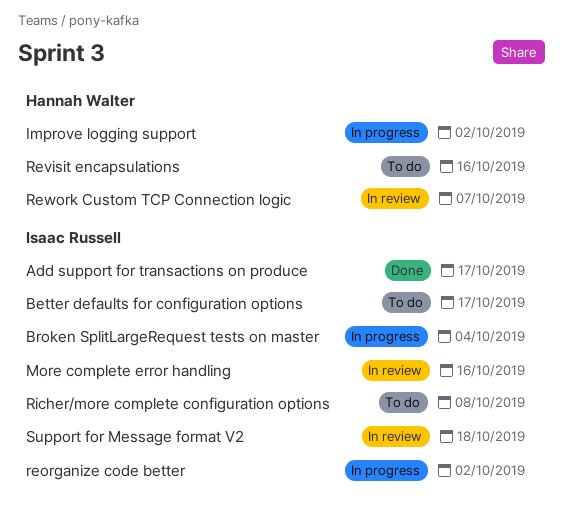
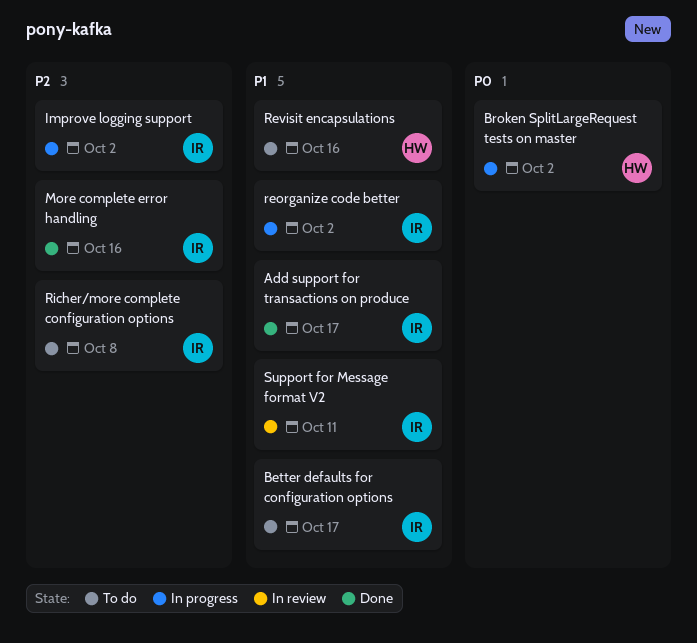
Broken SplitLargeRequest tests on master, owner: Isaac Russell -> Hannah Walter
Broken SplitLargeRequest tests on master, due: Oct 4 -> Oct 2
Improve logging support, owner: Hannah Walter -> Isaac Russell
More complete error handling, status: In review -> Done
Rework Custom TCP Connection logic: present -> none
Support for Message format V2, due: Oct 18 -> Oct 11

